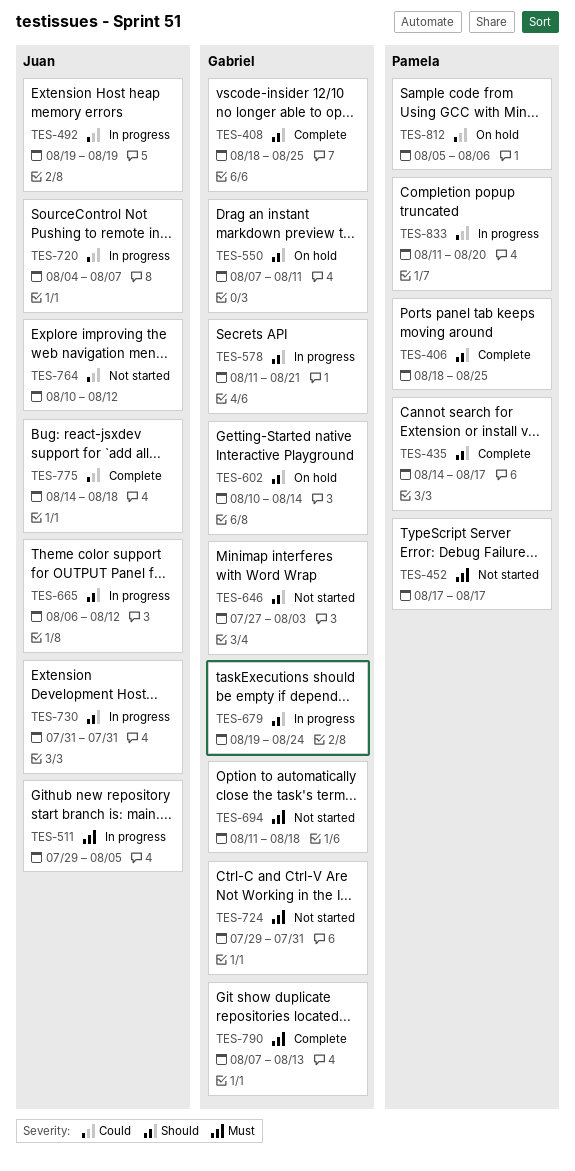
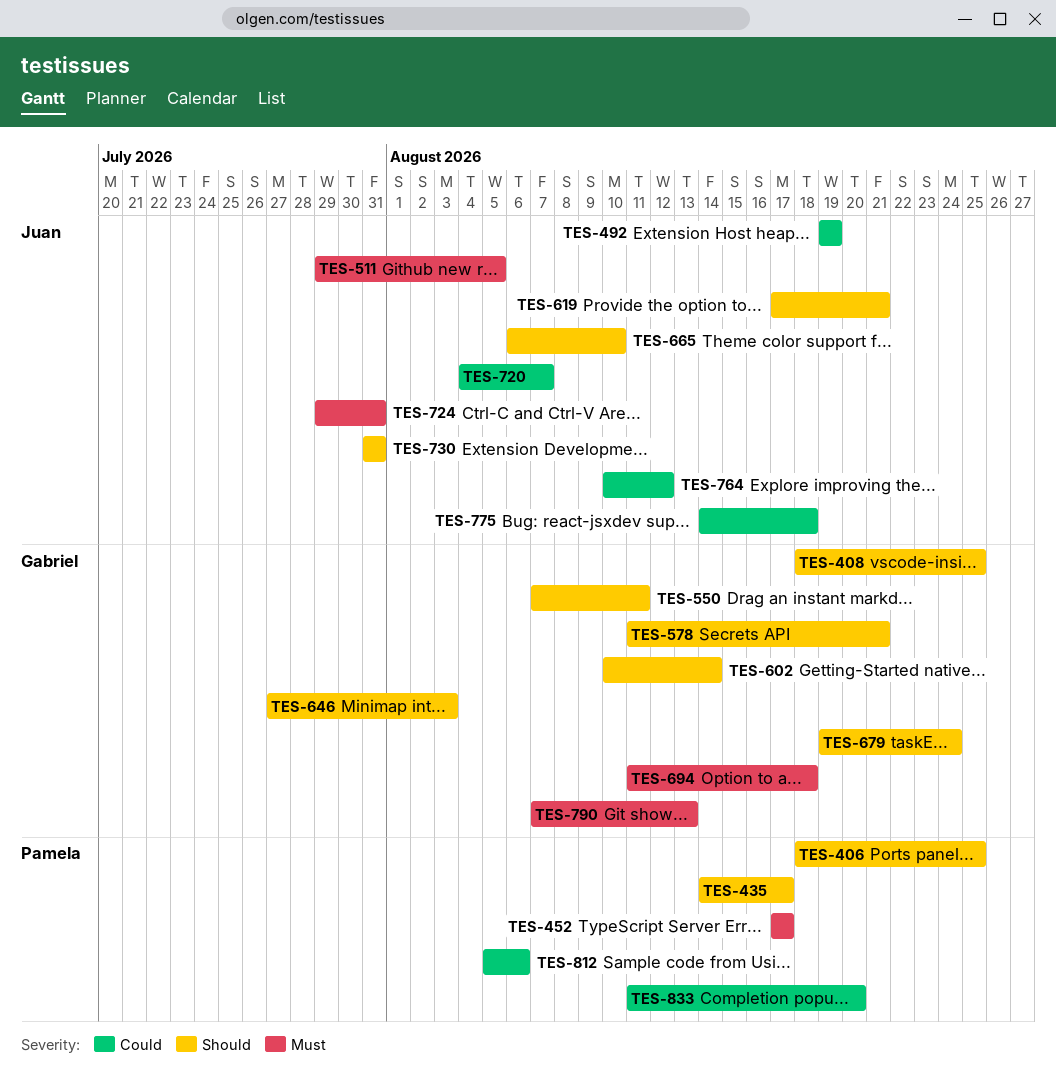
TES-619: none -> present
TES-665, due: Aug 12 -> Aug 10
TES-724, owner: Gabriel -> Juan

